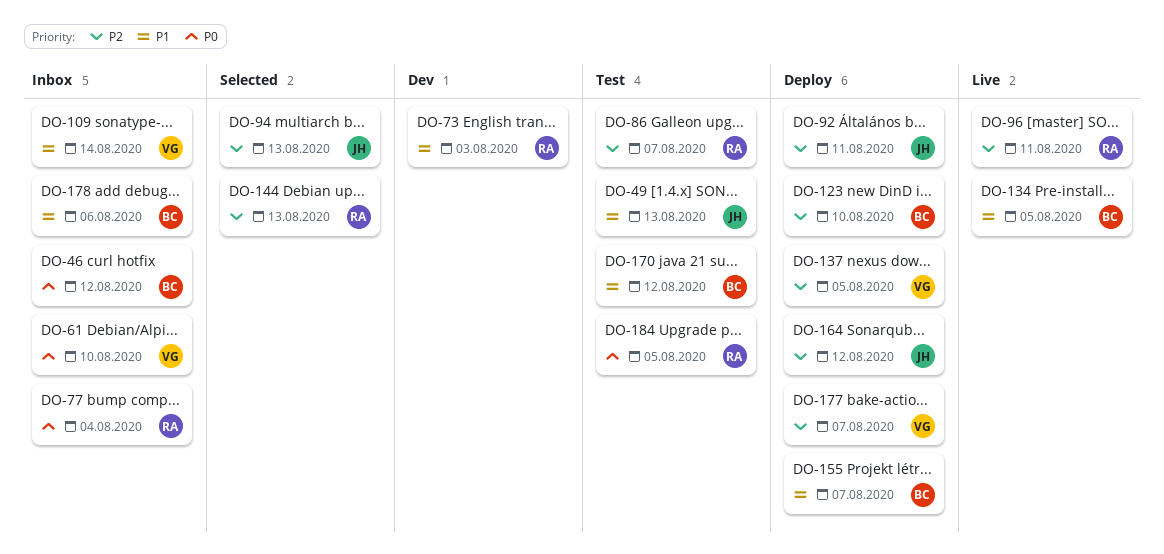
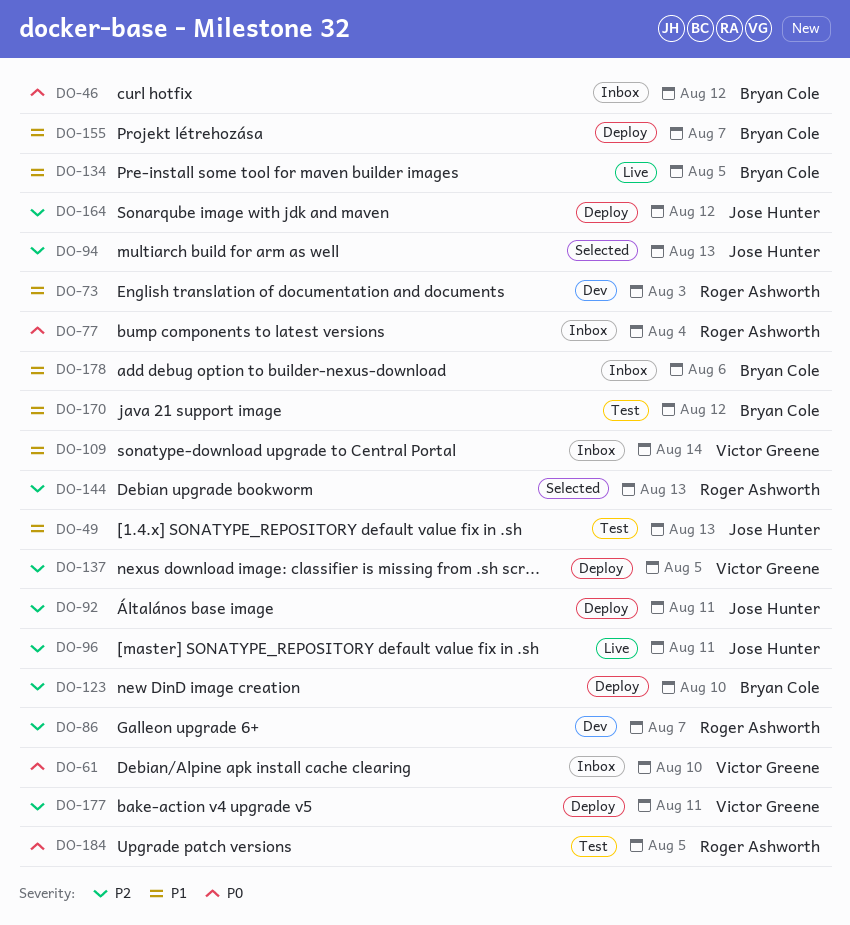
DO-86, status: Test -> Dev
DO-96, owner: Roger Ashworth -> Jose Hunter
DO-177, due: Aug 7 -> Aug 11

